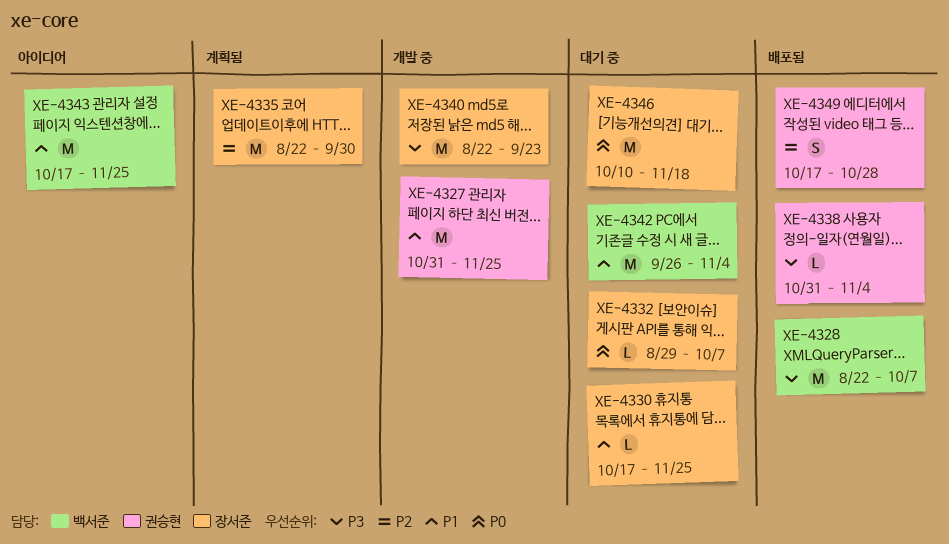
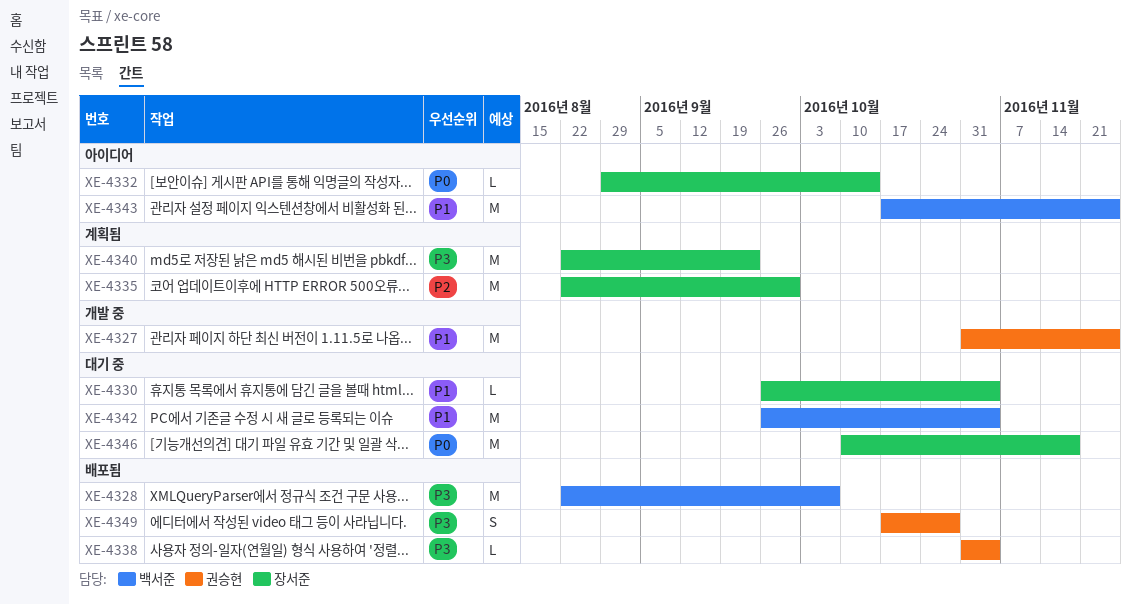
XE-4330, start: Oct 17 -> Sep 26
XE-4330, due: Nov 25 -> Nov 4
XE-4332, status: 대기 중 -> 아이디어
XE-4332, due: Oct 7 -> Oct 14
XE-4340, status: 개발 중 -> 계획됨
XE-4349, priority: P2 -> P3

